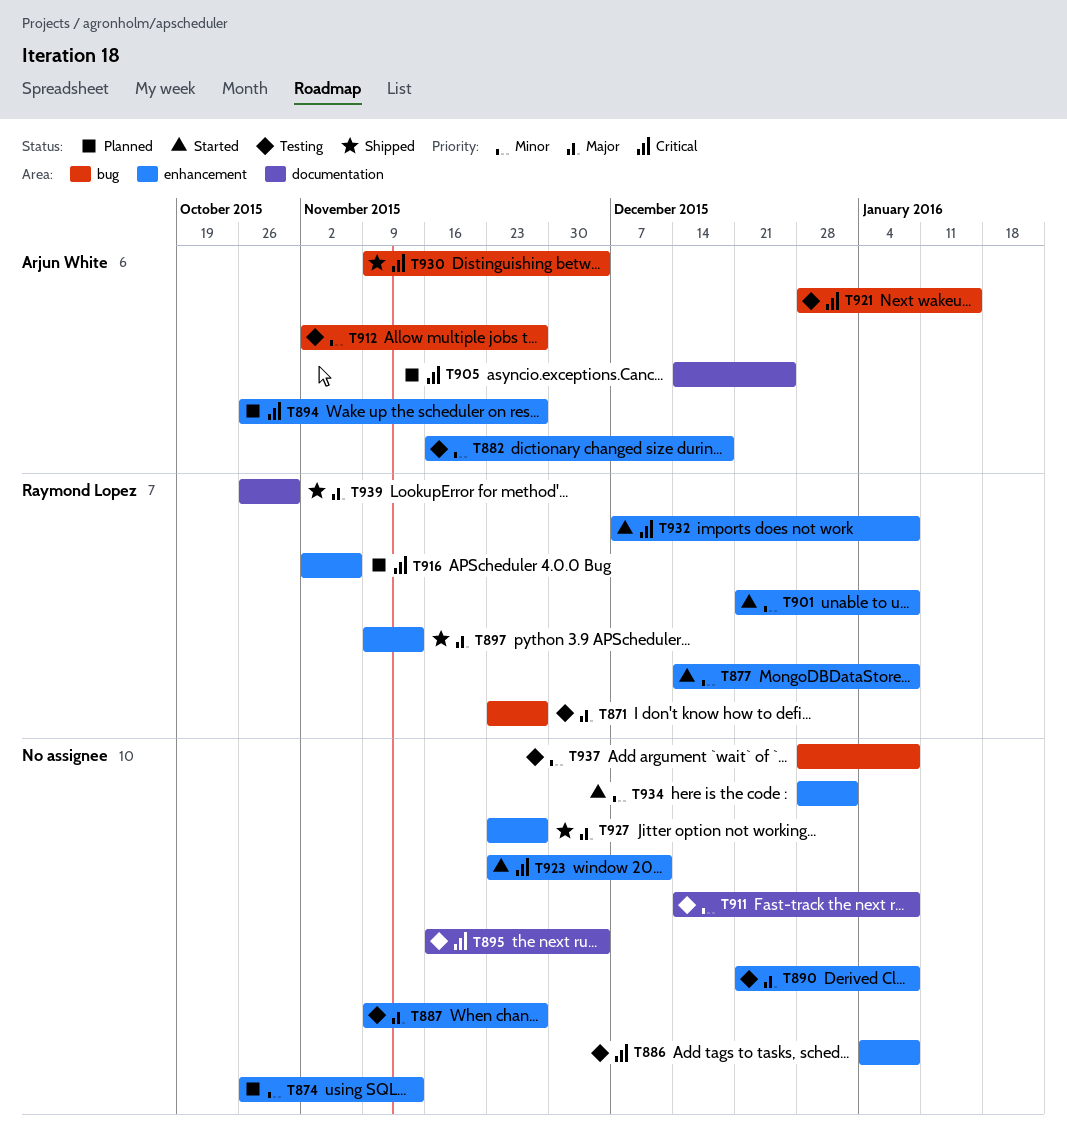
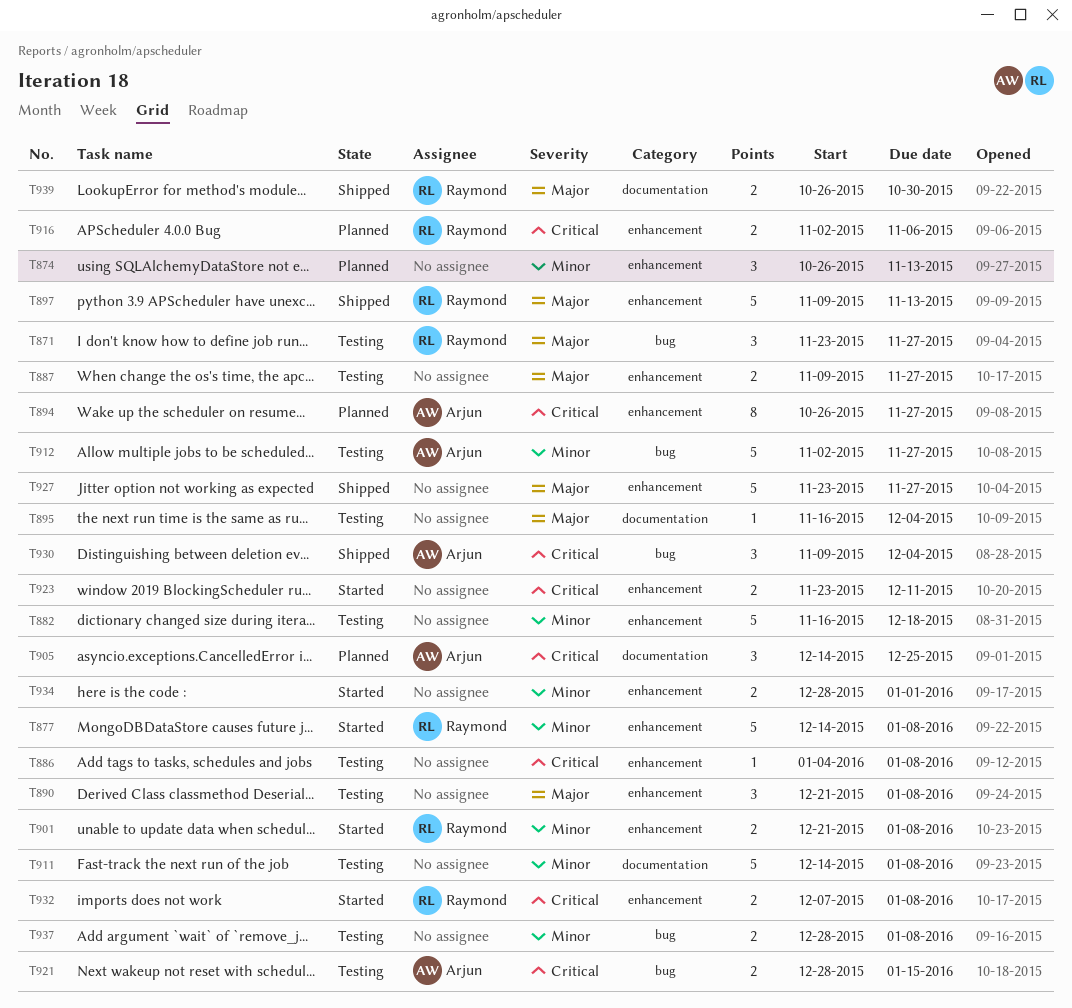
T882, owner: Arjun White -> none
T895, priority: Critical -> Major

